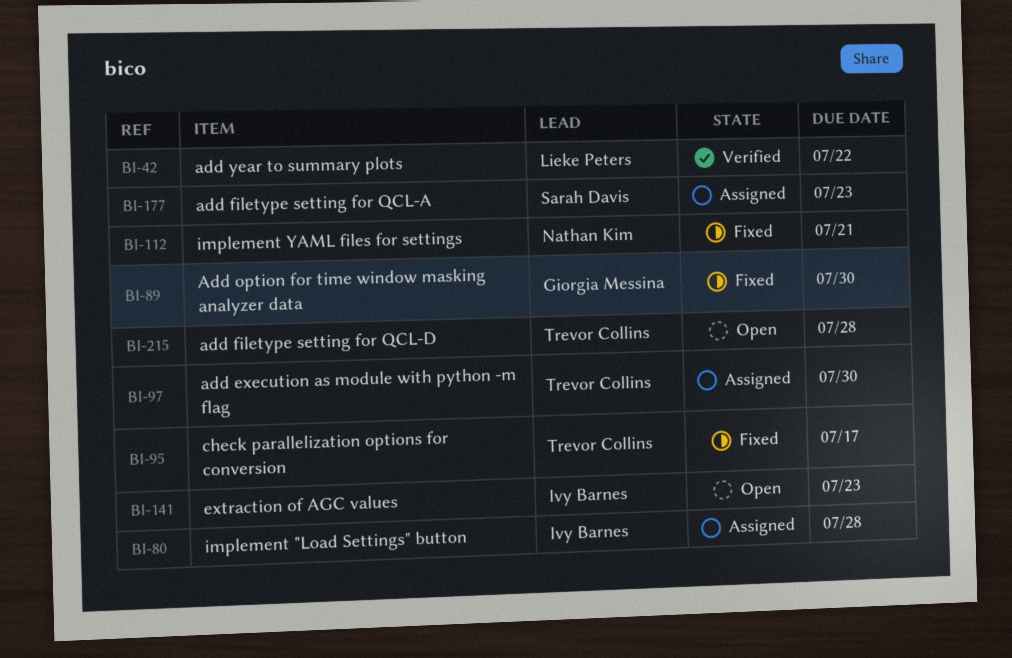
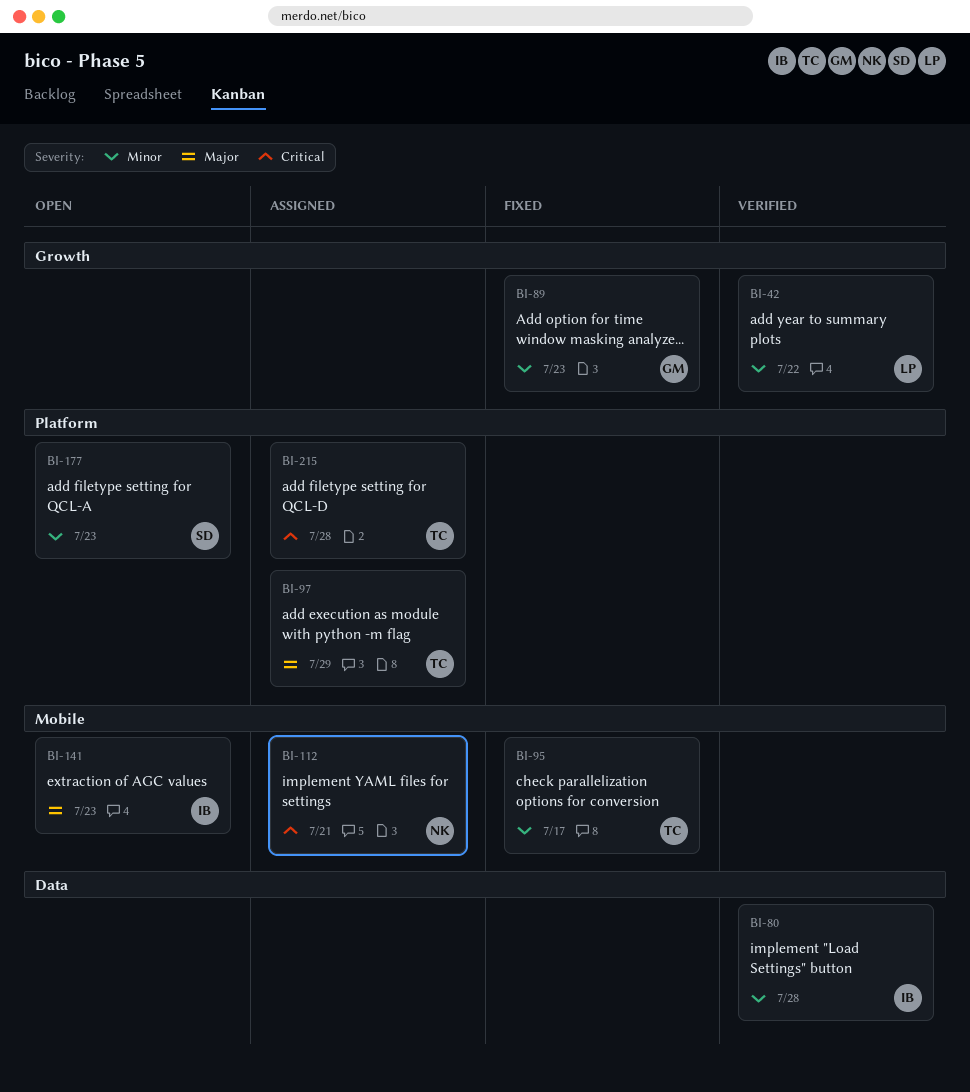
BI-80, status: Assigned -> Verified
BI-89, due: Jul 30 -> Jul 23
BI-97, due: Jul 30 -> Jul 29
BI-112, status: Fixed -> Assigned
BI-177, status: Assigned -> Open
BI-215, status: Open -> Assigned

